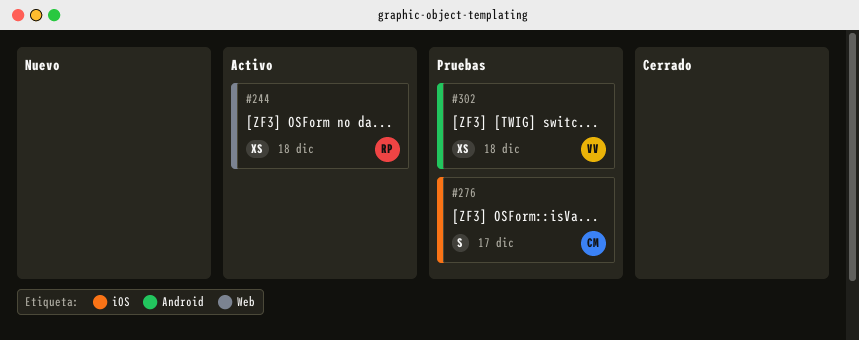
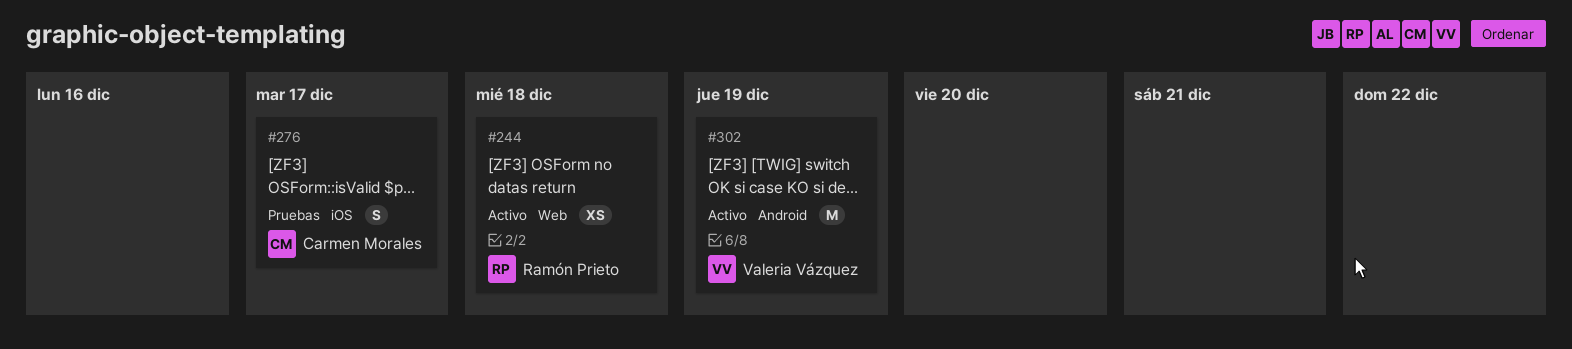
#302, status: Pruebas -> Activo
#302, estimate: XS -> M
#302, due: Dec 18 -> Dec 19

